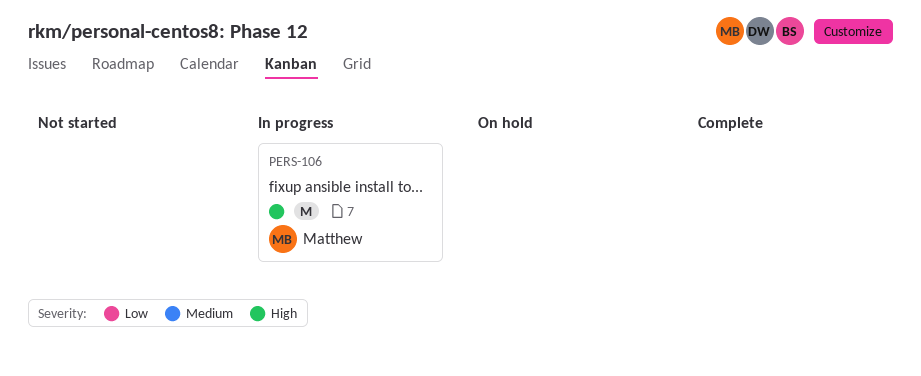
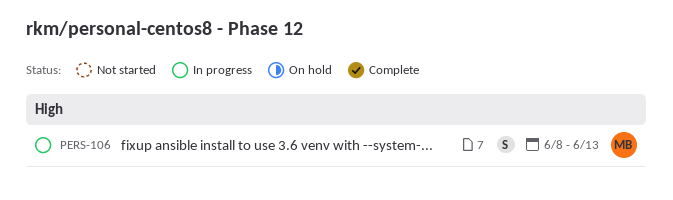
PERS-106, estimate: M -> S

